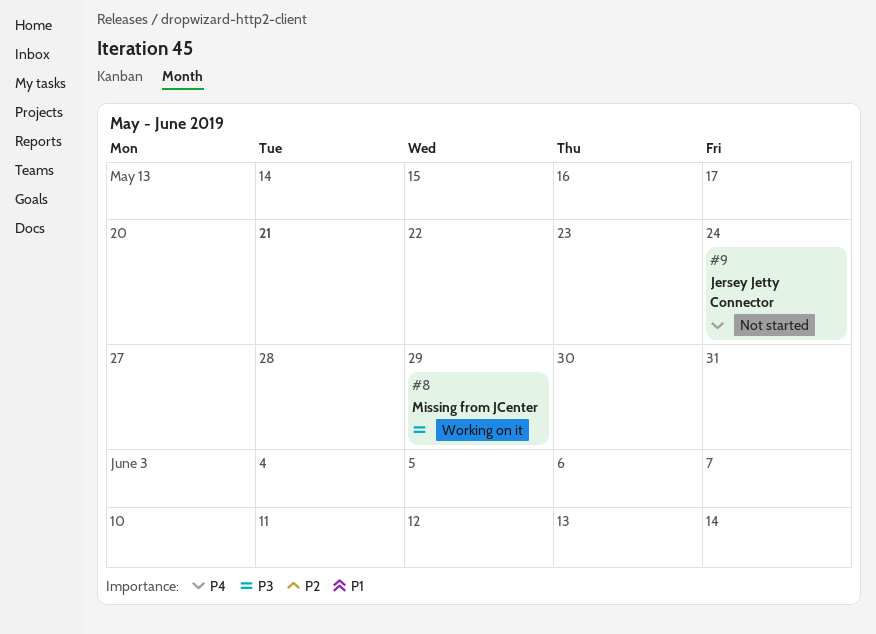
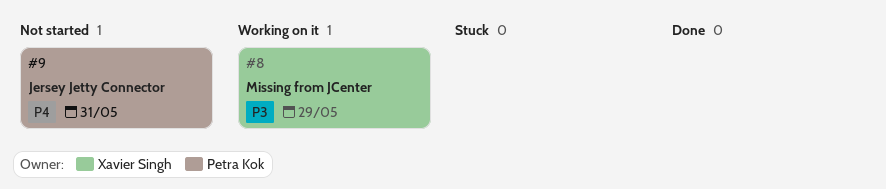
#9, due: May 24 -> May 31

